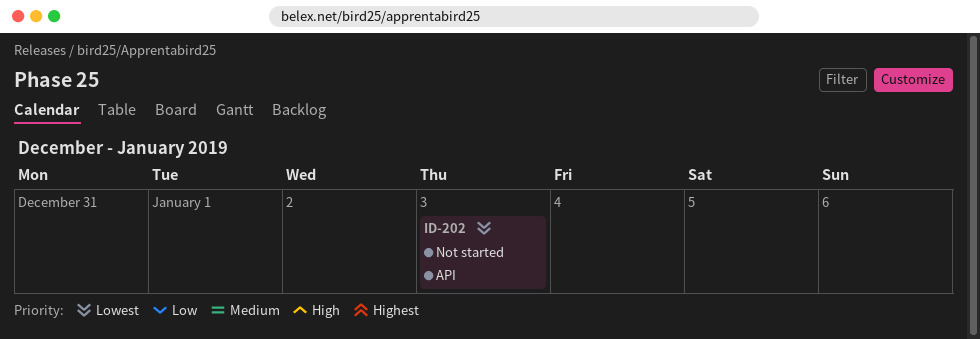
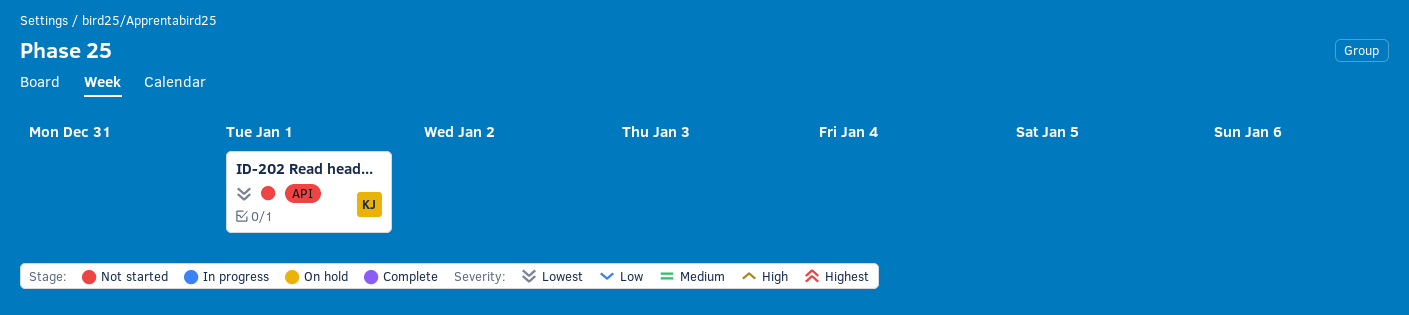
ID-202, due: Jan 3 -> Jan 1

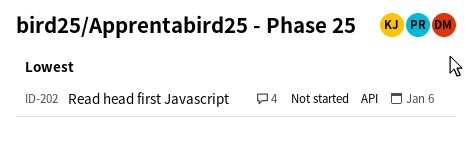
ID-202, due: Jan 1 -> Jan 6

